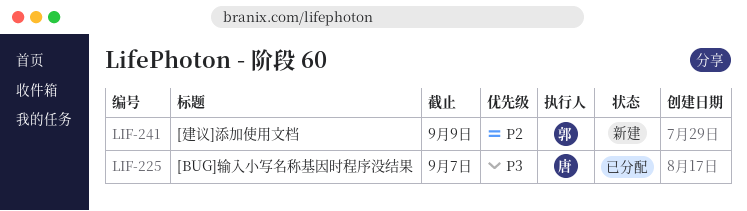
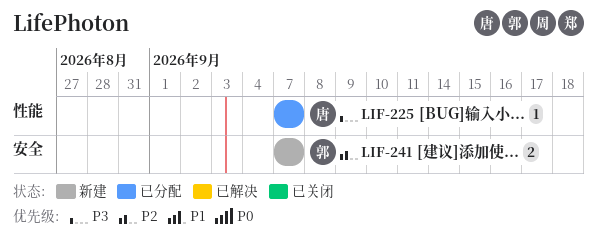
LIF-241, due: Sep 9 -> Sep 7

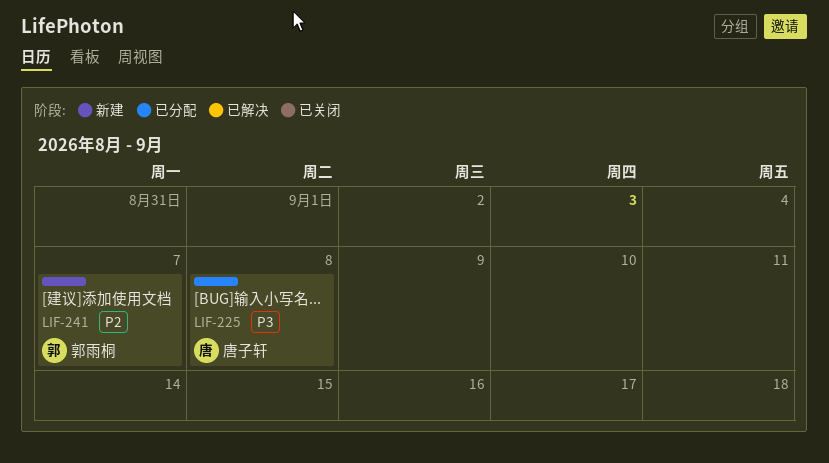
LIF-225, due: Sep 7 -> Sep 8

